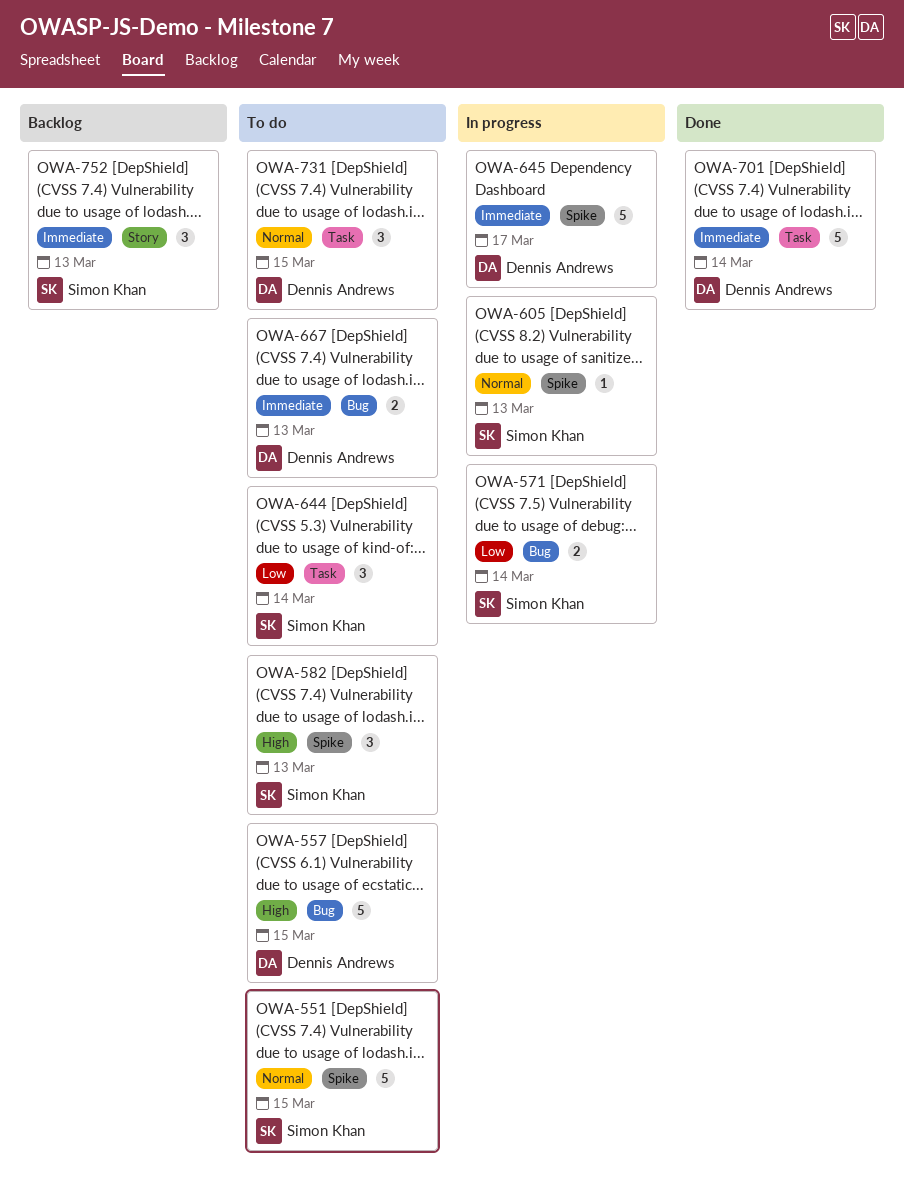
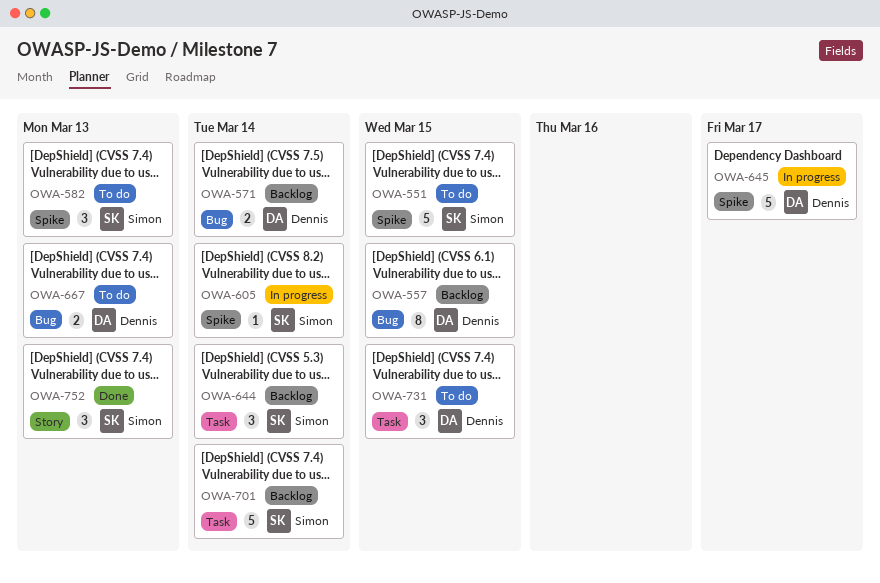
OWA-557, status: To do -> Backlog
OWA-557, estimate: 5 -> 8
OWA-571, status: In progress -> Backlog
OWA-571, owner: Simon Khan -> Dennis Andrews
OWA-605, due: Mar 13 -> Mar 14
OWA-644, status: To do -> Backlog
OWA-701, status: Done -> Backlog
OWA-701, owner: Dennis Andrews -> Simon Khan
OWA-752, status: Backlog -> Done

